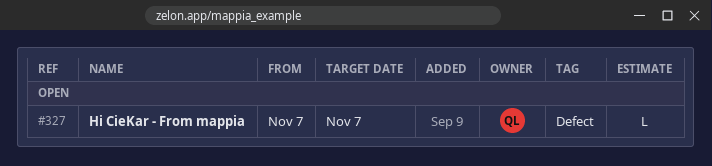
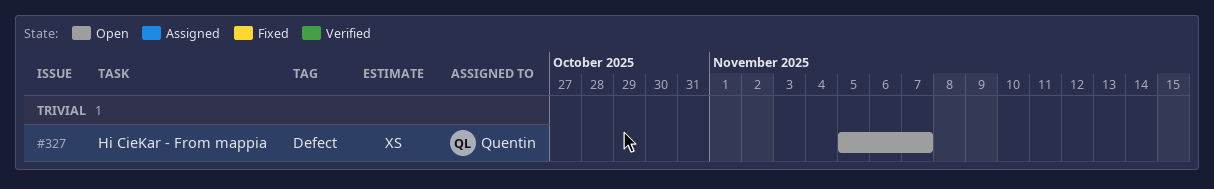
#327, estimate: L -> XS
#327, start: Nov 7 -> Nov 5

